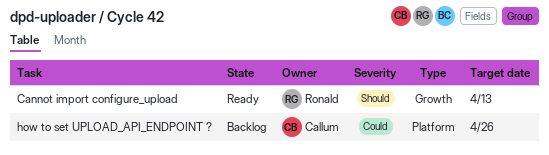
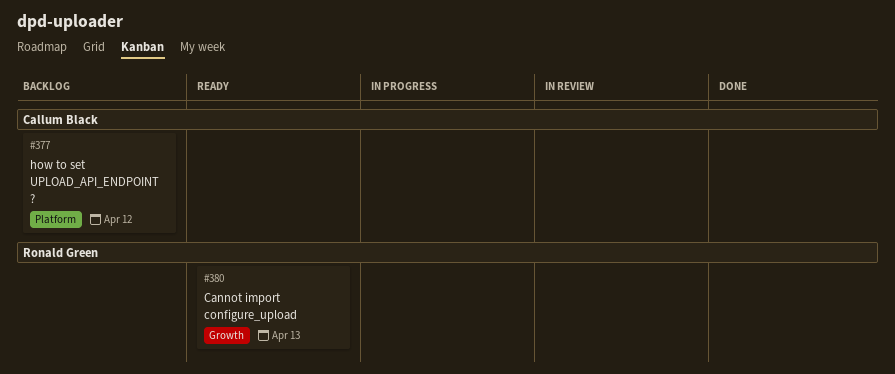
how to set UPLOAD_API_ENDPOINT ?, due: Apr 26 -> Apr 12

